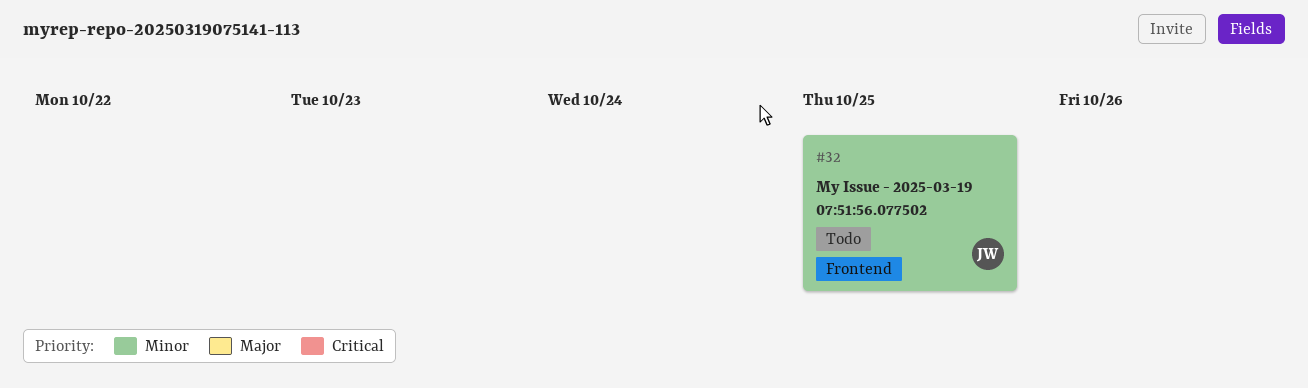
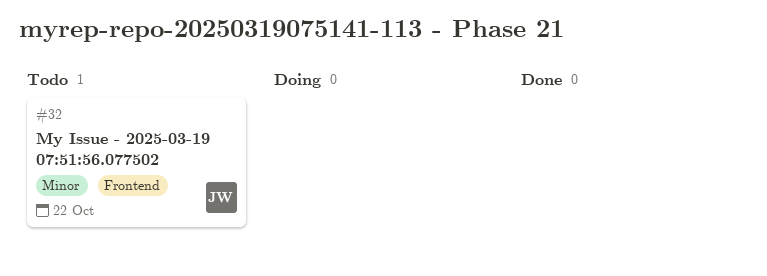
#32, due: Oct 25 -> Oct 22

